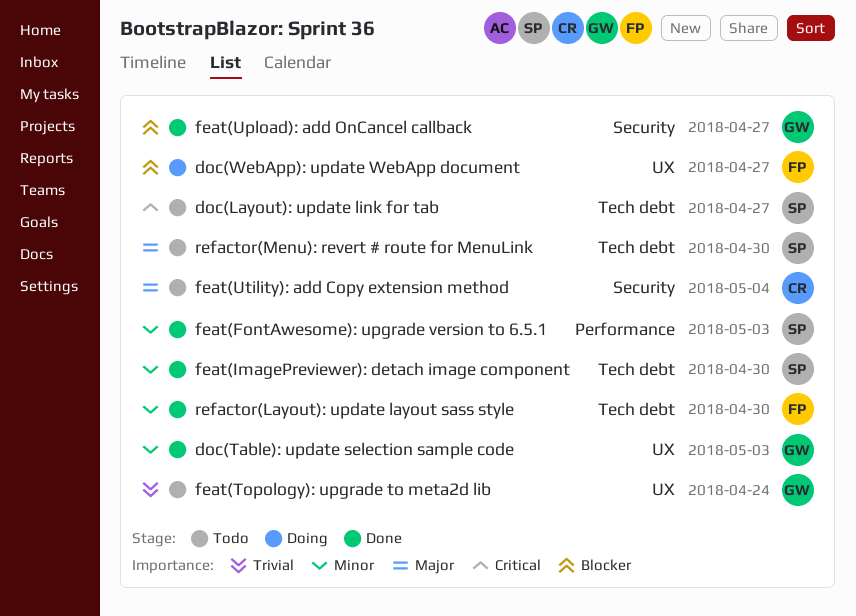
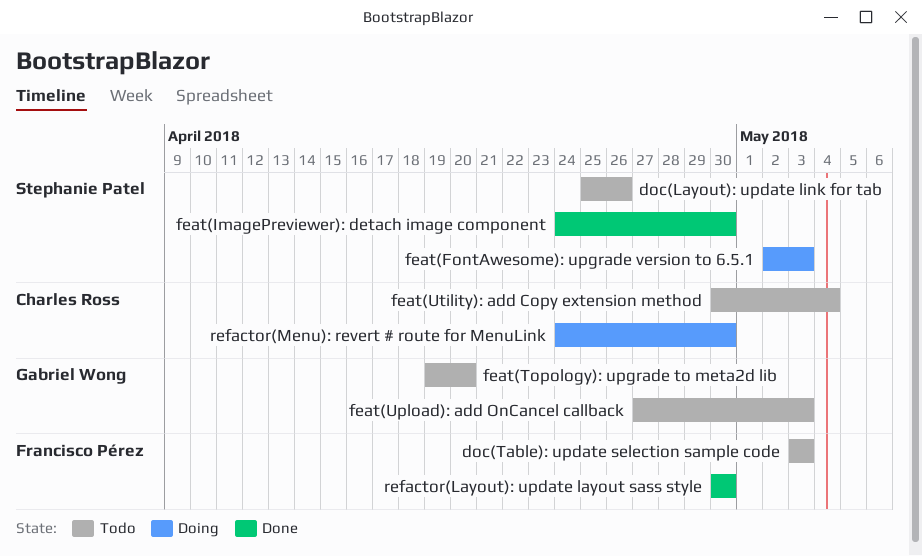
doc(Layout): update link for tab, due: Apr 27 -> Apr 26
doc(Table): update selection sample code, status: Done -> Todo
doc(Table): update selection sample code, owner: Gabriel Wong -> Francisco Pérez
doc(WebApp): update WebApp document: present -> none
feat(FontAwesome): upgrade version to 6.5.1, status: Done -> Doing
feat(Topology): upgrade to meta2d lib, due: Apr 24 -> Apr 20
feat(Upload): add OnCancel callback, status: Done -> Todo
feat(Upload): add OnCancel callback, due: Apr 27 -> May 3
refactor(Menu): revert # route for MenuLink, status: Todo -> Doing
refactor(Menu): revert # route for MenuLink, owner: Stephanie Patel -> Charles Ross

